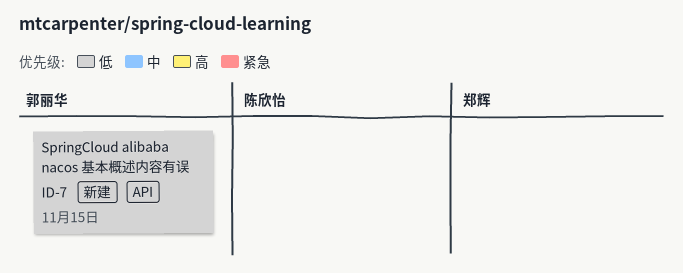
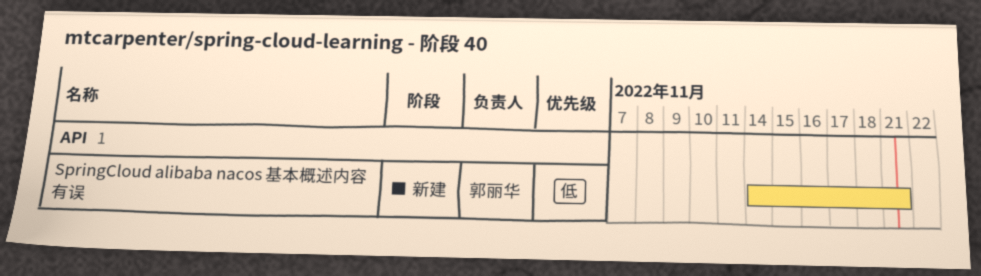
SpringCloud alibaba nacos 基本概述内容有误, due: Nov 15 -> Nov 21

